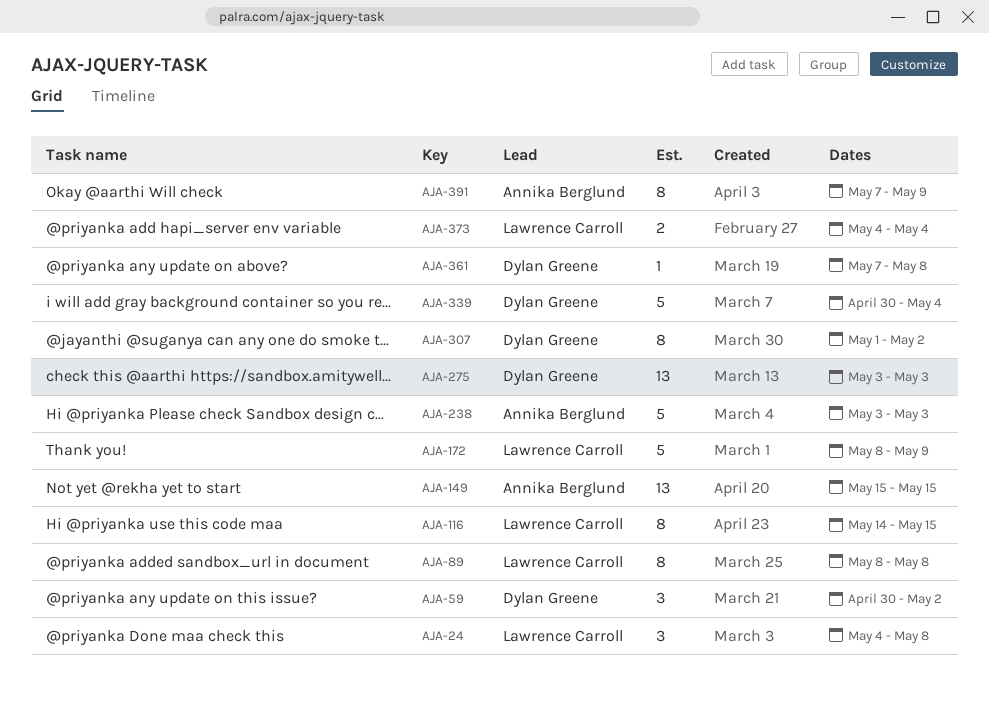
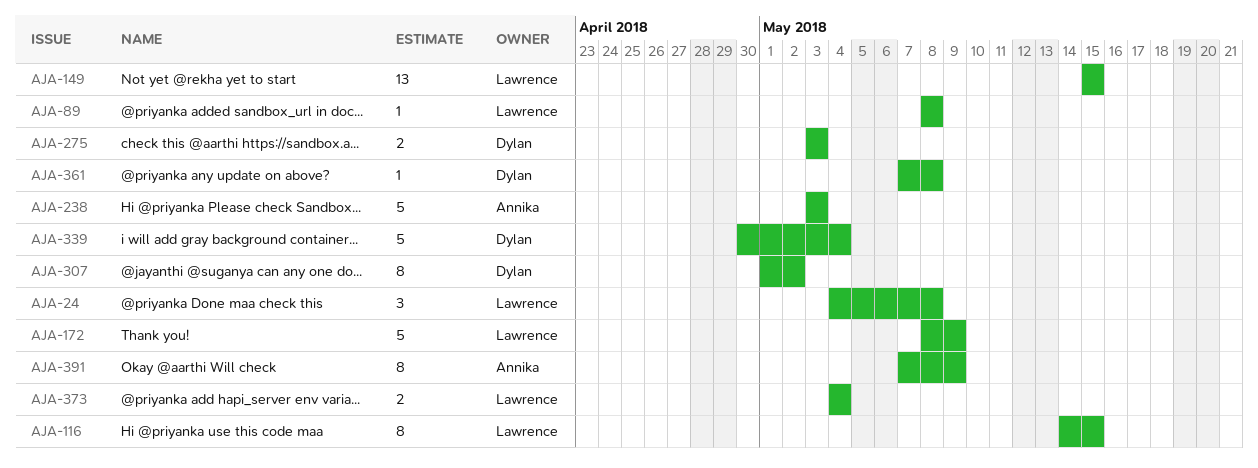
AJA-59: present -> none
AJA-89, estimate: 8 -> 1
AJA-149, owner: Annika Berglund -> Lawrence Carroll
AJA-275, estimate: 13 -> 2

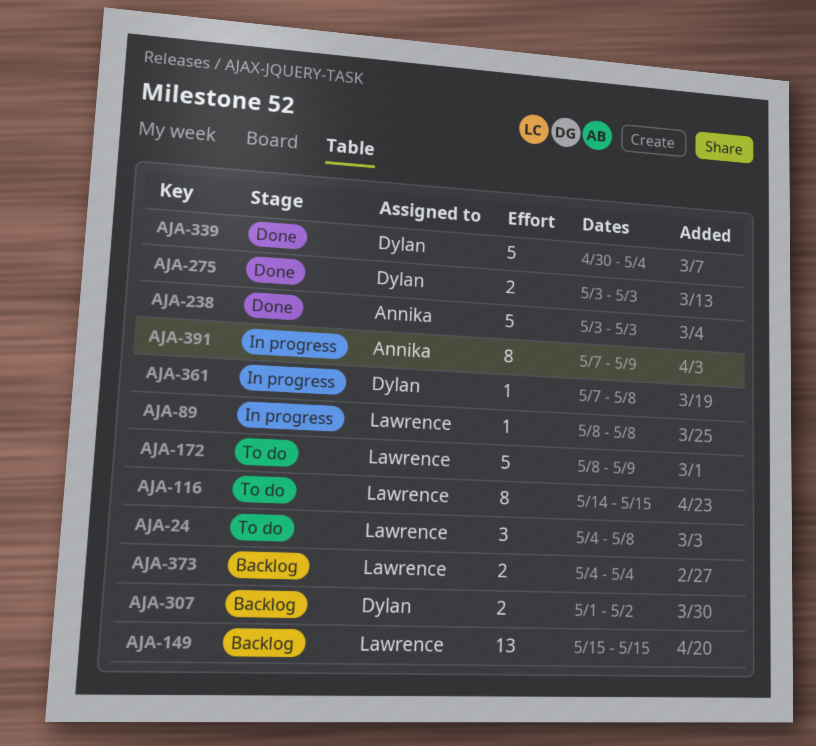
AJA-307, estimate: 8 -> 2

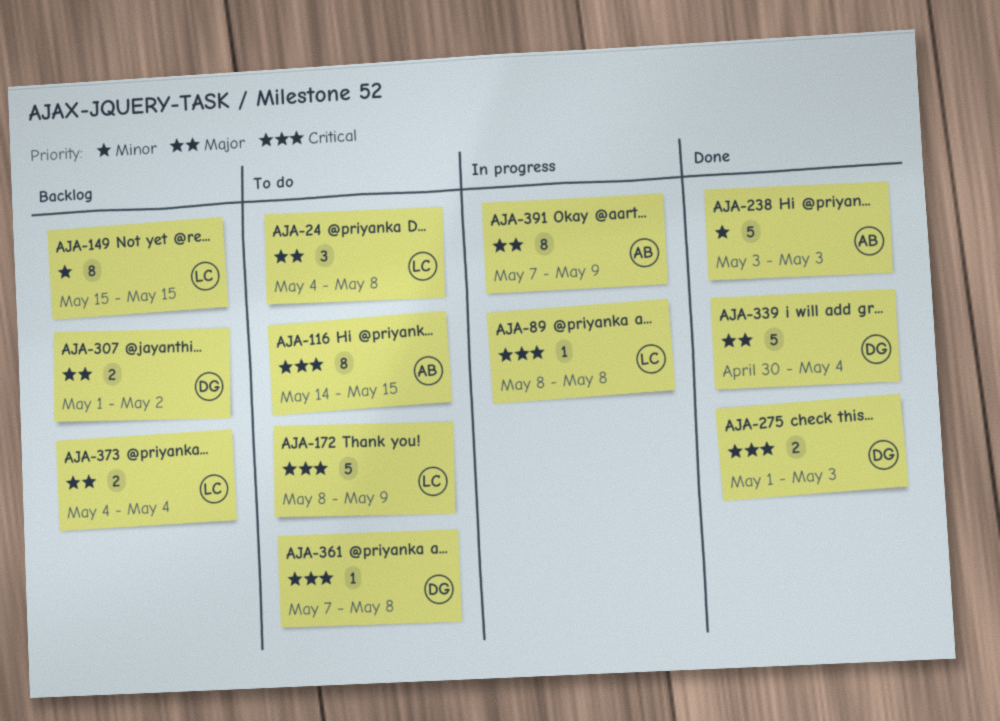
AJA-116, owner: Lawrence -> Annika
AJA-149, estimate: 13 -> 8
AJA-275, start: May 3 -> May 1
AJA-361, status: In progress -> To do

